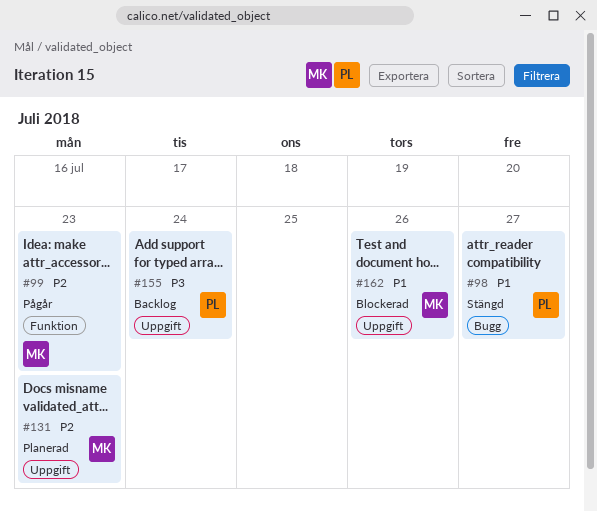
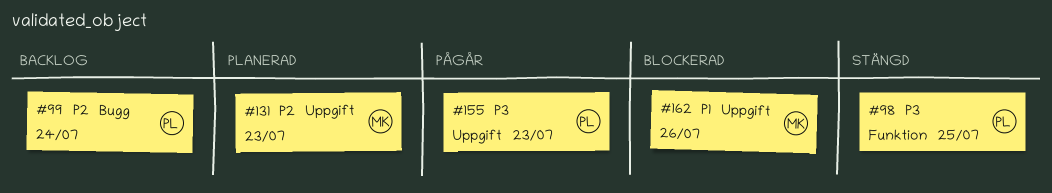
#98, priority: P1 -> P3
#98, label: Bugg -> Funktion
#98, due: Jul 27 -> Jul 25
#99, status: Pågår -> Backlog
#99, owner: MK -> PL
#99, label: Funktion -> Bugg
#99, due: Jul 23 -> Jul 24
#155, status: Backlog -> Pågår
#155, due: Jul 24 -> Jul 23

